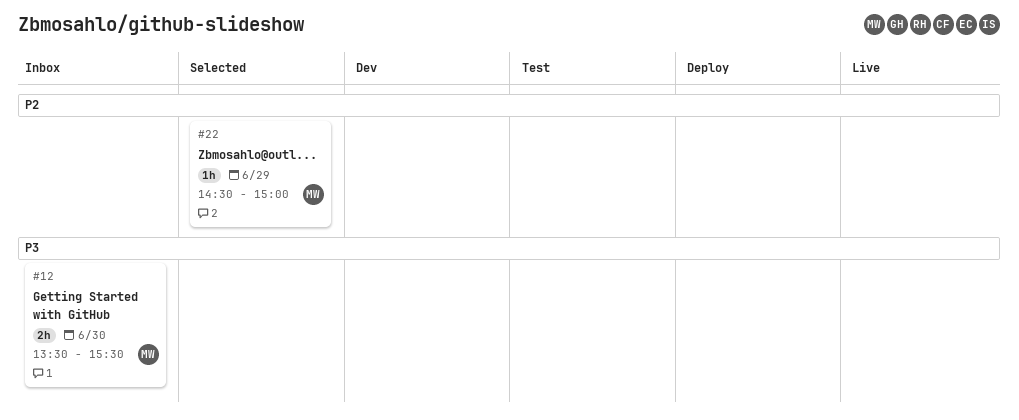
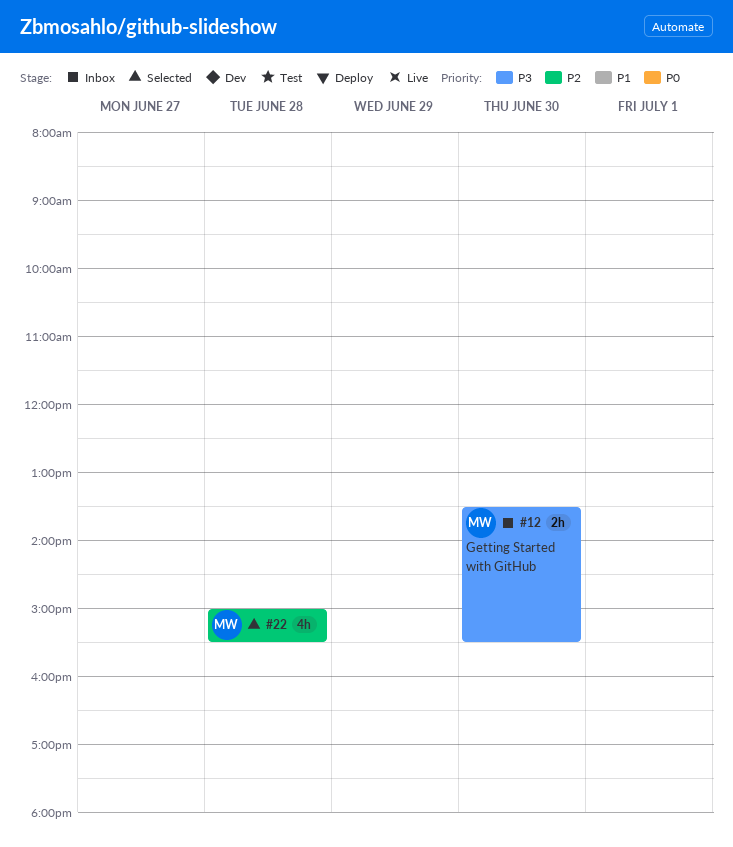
#22, estimate: 1h -> 4h
#22, day: Jun 29 -> Jun 28
#22, begins: 14:30 -> 15:00
#22, ends: 15:00 -> 15:30

